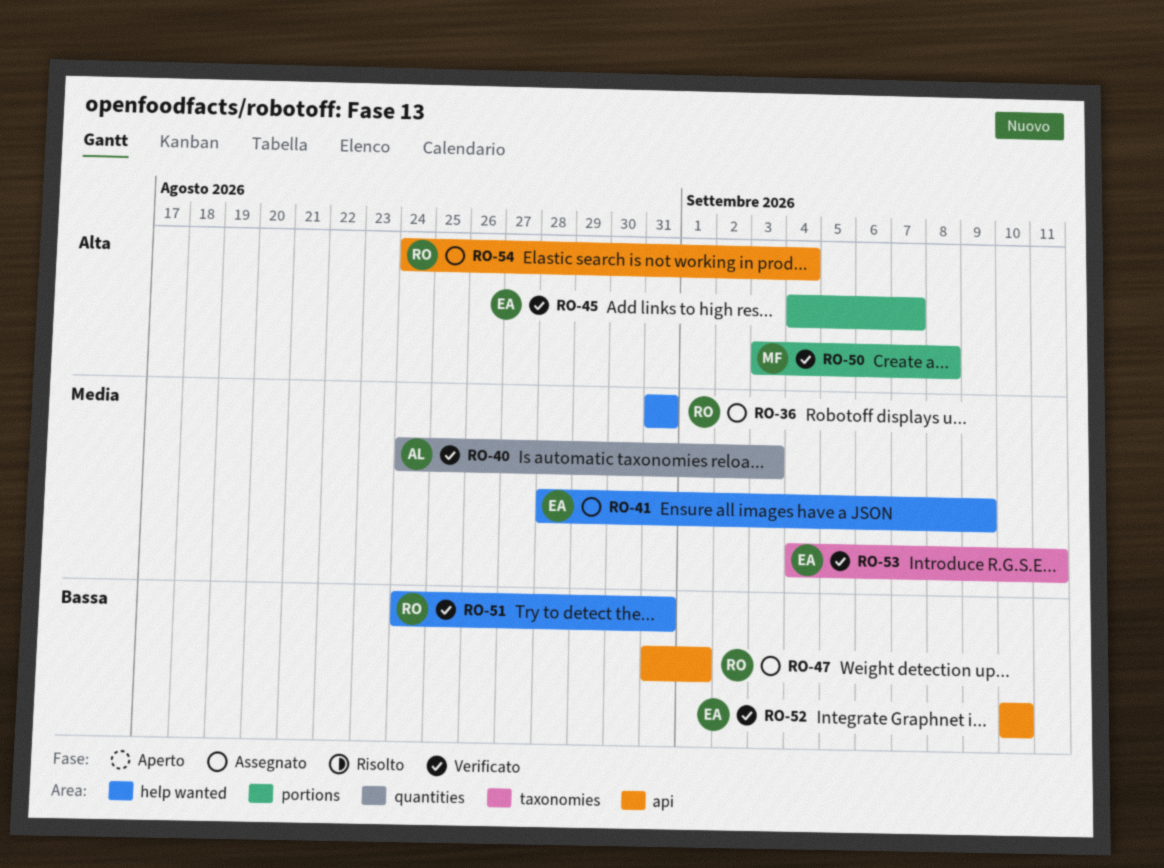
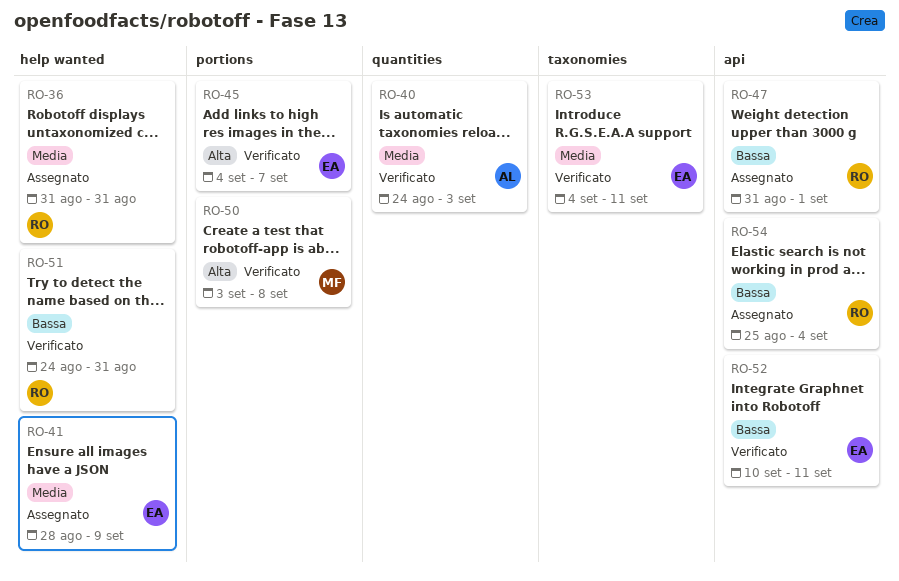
RO-52, due: Sep 10 -> Sep 11
RO-54, priority: Alta -> Bassa
RO-54, start: Aug 24 -> Aug 25

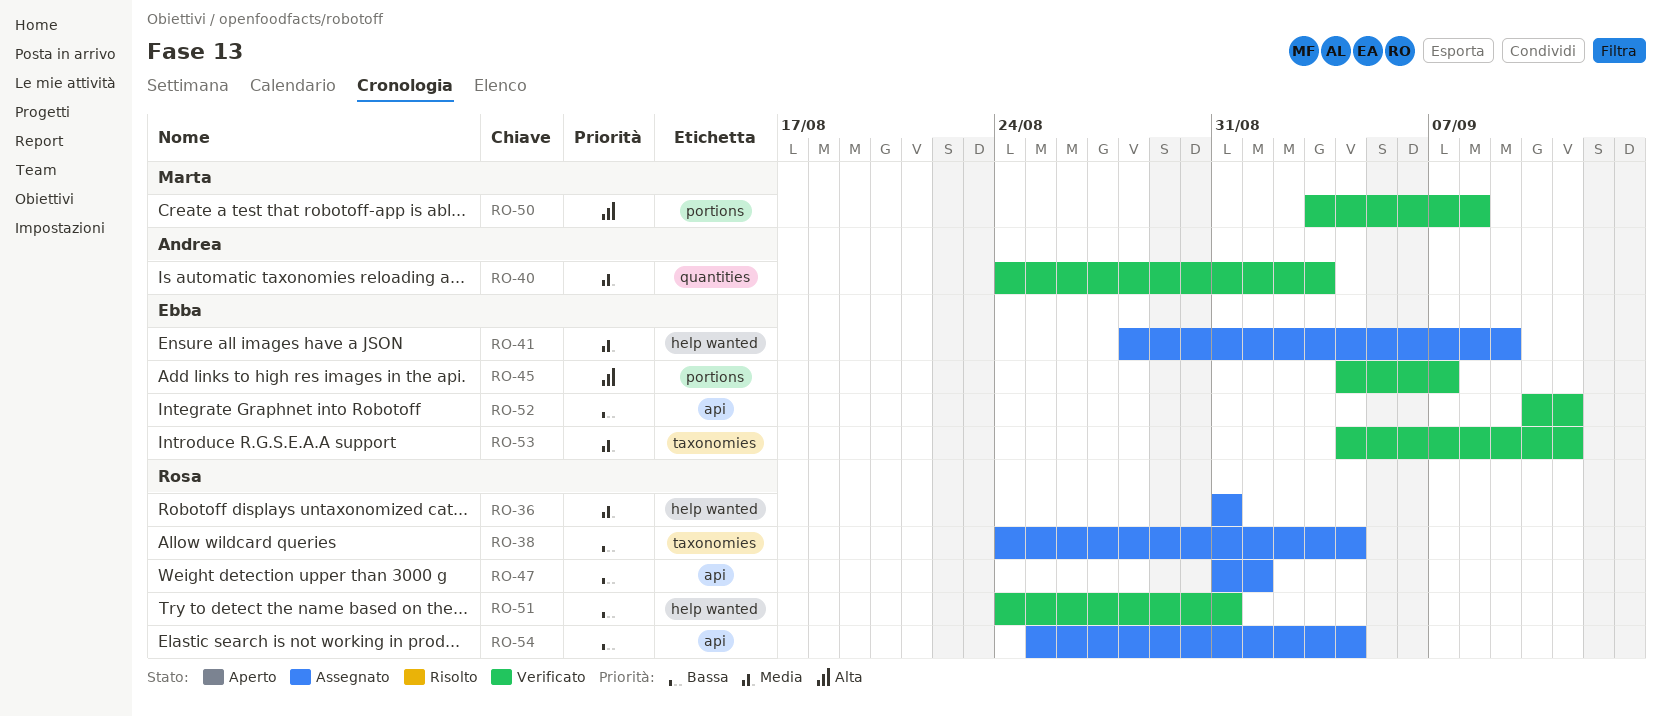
RO-38: none -> present

